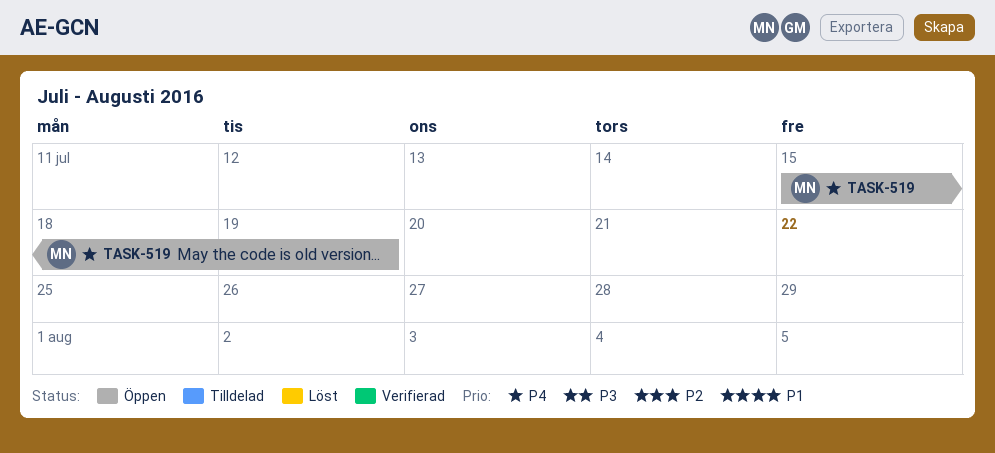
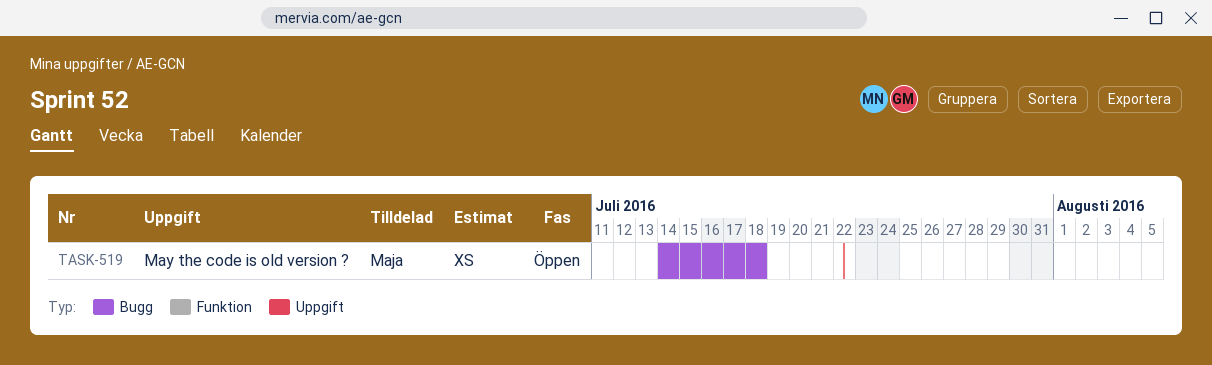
TASK-519, start: Jul 15 -> Jul 14
TASK-519, due: Jul 19 -> Jul 18

